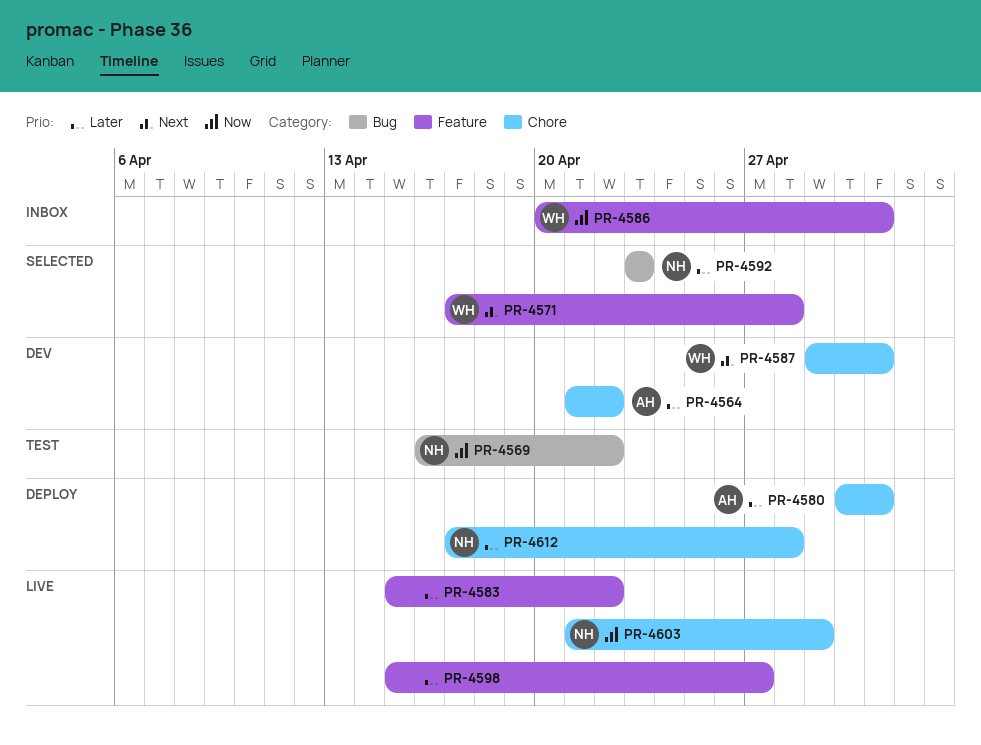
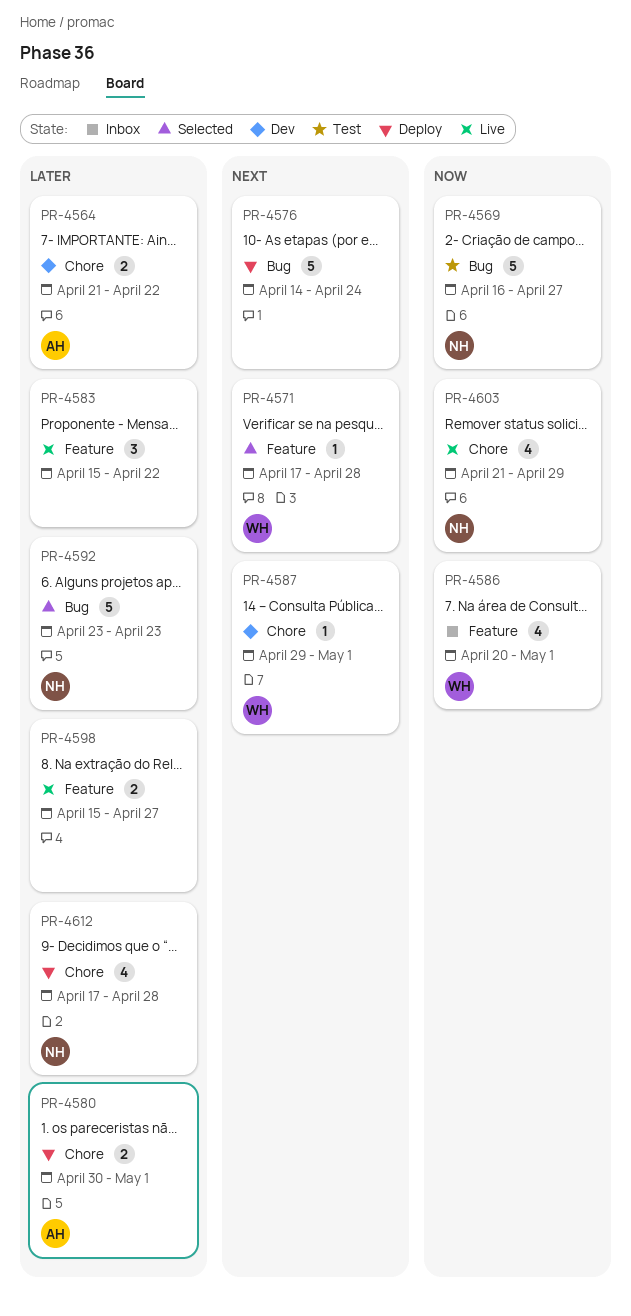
PR-4569, due: Apr 22 -> Apr 27
PR-4576: none -> present

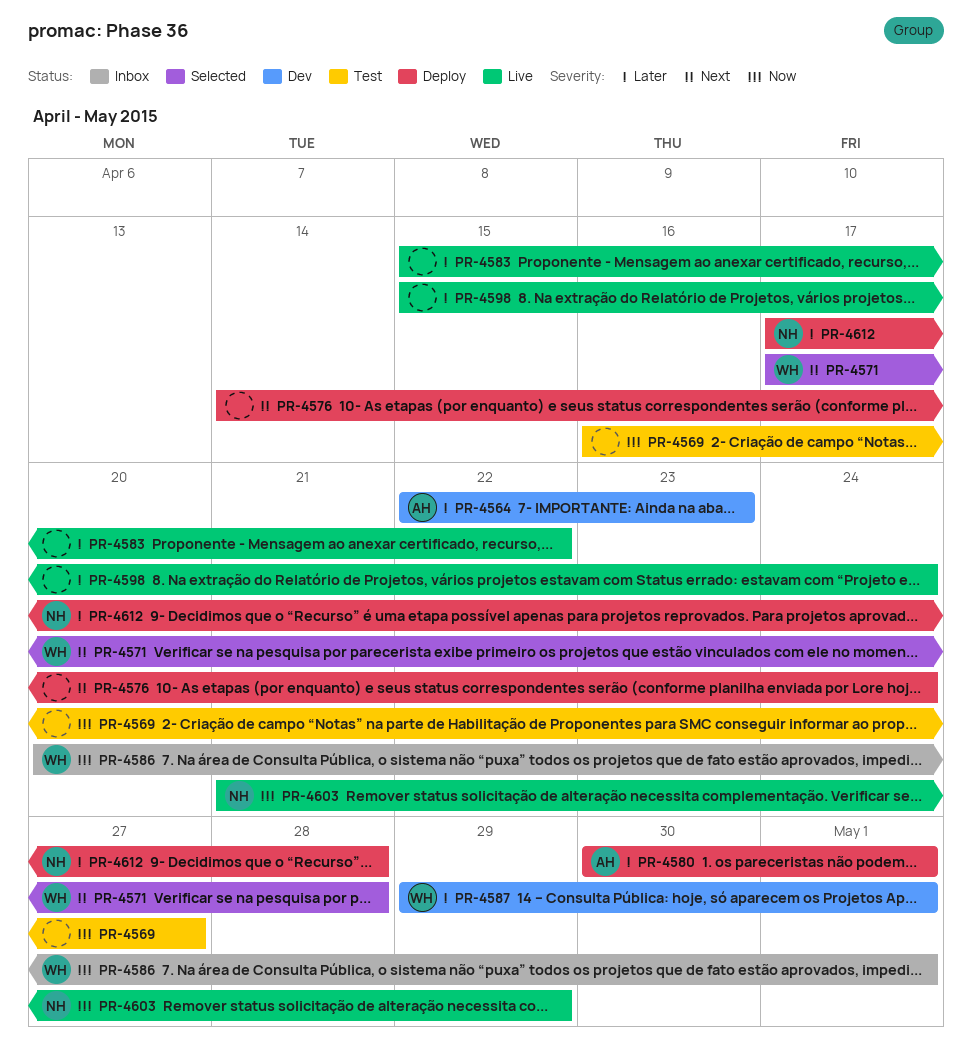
PR-4564, start: Apr 21 -> Apr 22
PR-4564, due: Apr 22 -> Apr 23
PR-4569, owner: NH -> none
PR-4587, priority: Next -> Later
PR-4592: present -> none
PR-4598, due: Apr 27 -> Apr 24

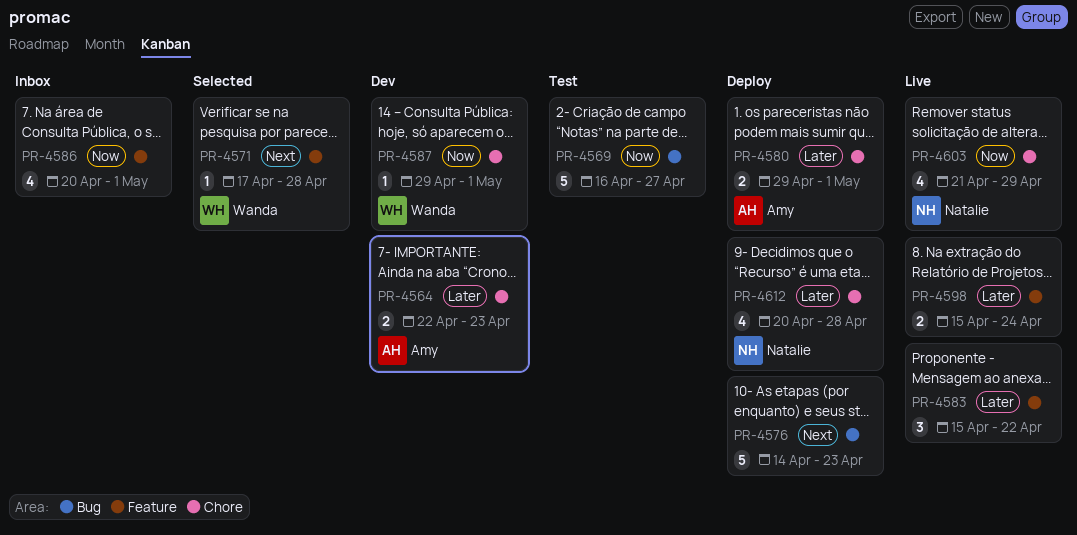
PR-4576, due: Apr 24 -> Apr 23
PR-4580, start: Apr 30 -> Apr 29
PR-4586, owner: Wanda -> none
PR-4587, priority: Later -> Now
PR-4612, start: Apr 17 -> Apr 20

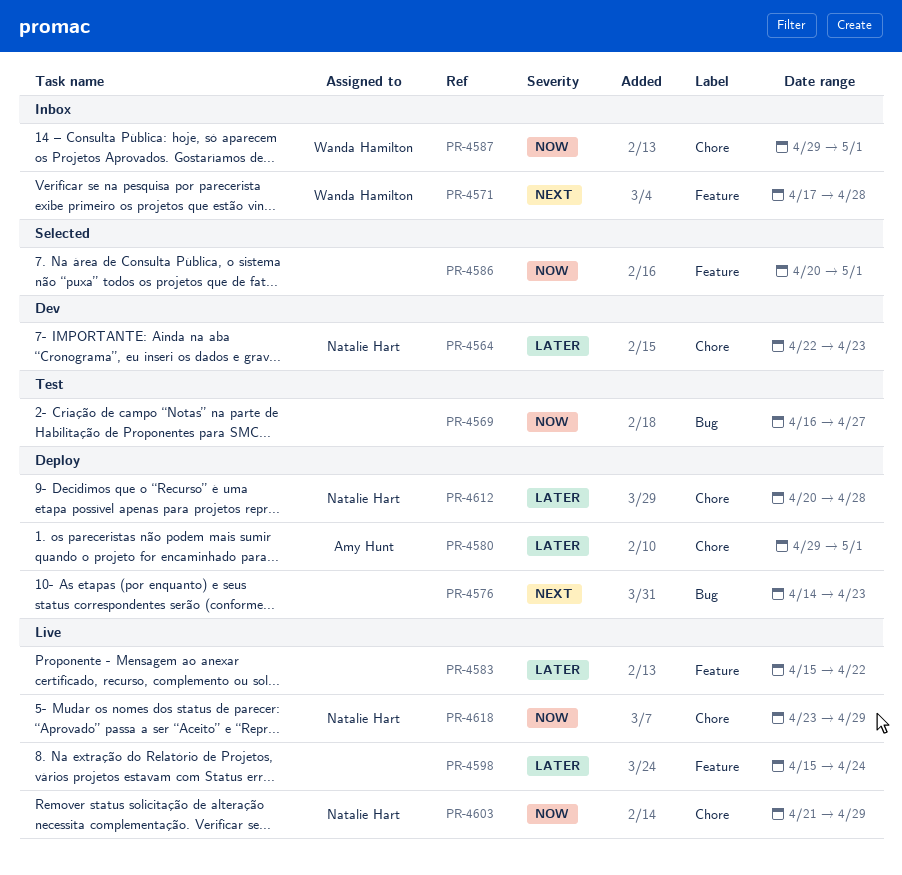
PR-4564, owner: Amy Hunt -> Natalie Hart
PR-4571, status: Selected -> Inbox
PR-4586, status: Inbox -> Selected
PR-4587, status: Dev -> Inbox
PR-4618: none -> present

